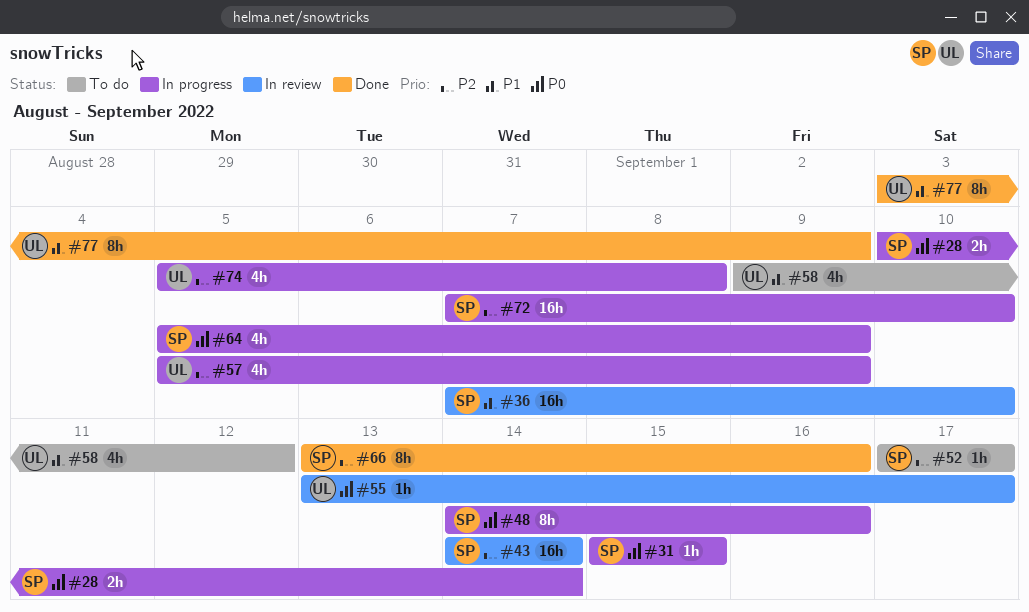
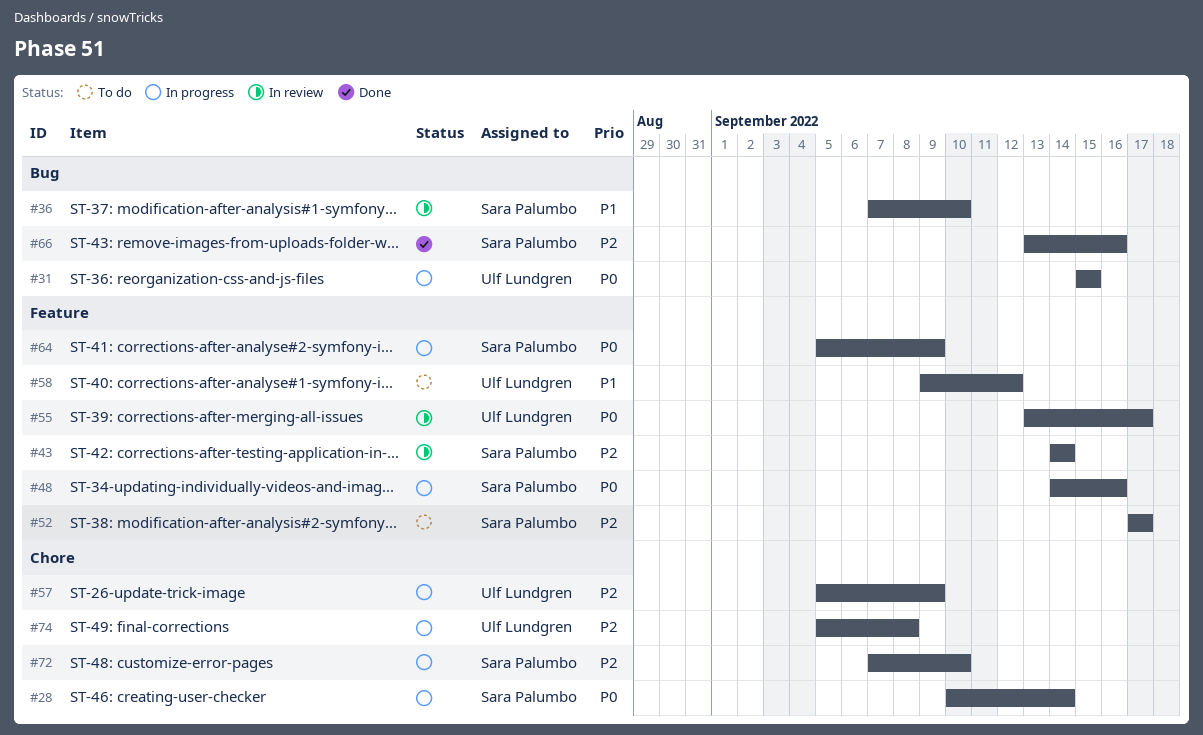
#31, owner: Sara Palumbo -> Ulf Lundgren
#77: present -> none

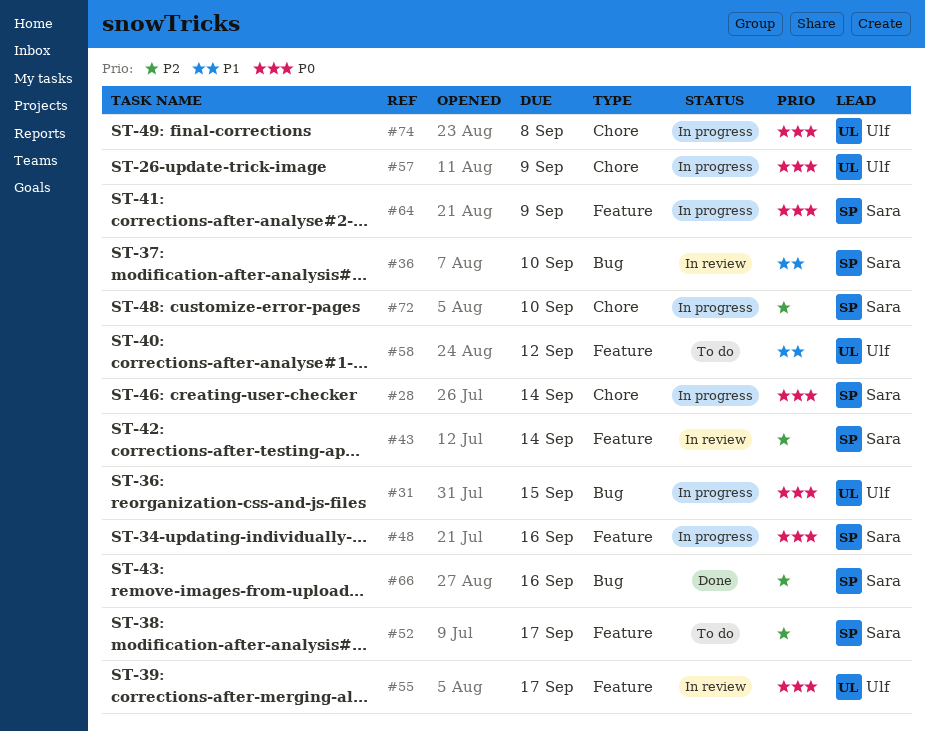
#57, priority: P2 -> P0
#74, priority: P2 -> P0

